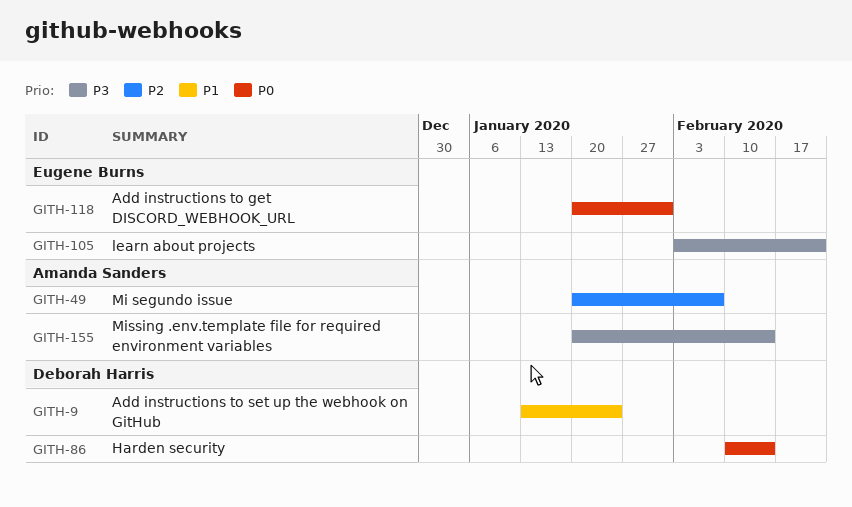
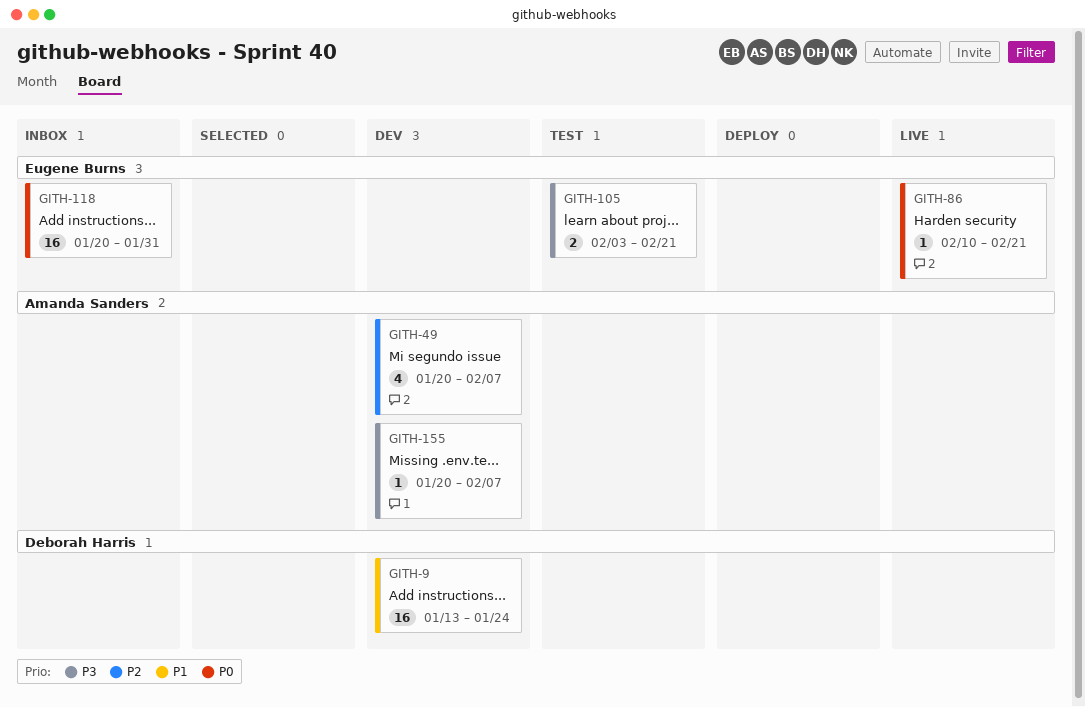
GITH-86, owner: Deborah Harris -> Eugene Burns
GITH-86, due: Feb 14 -> Feb 21
GITH-155, due: Feb 14 -> Feb 7

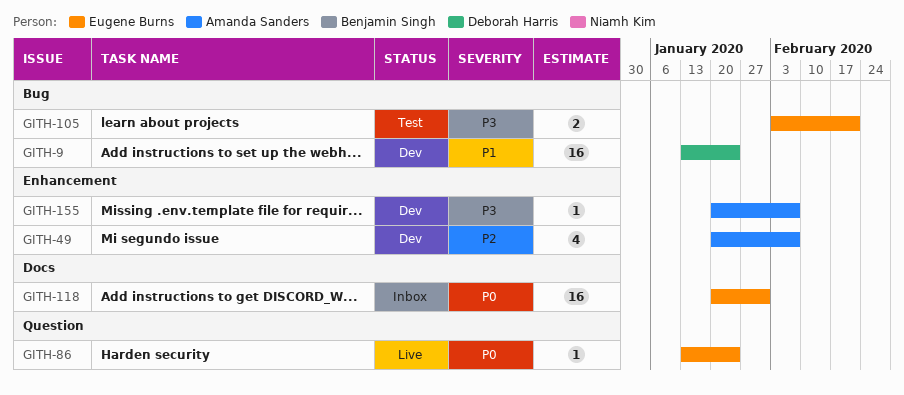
GITH-86, start: Feb 10 -> Jan 13
GITH-86, due: Feb 21 -> Jan 24

